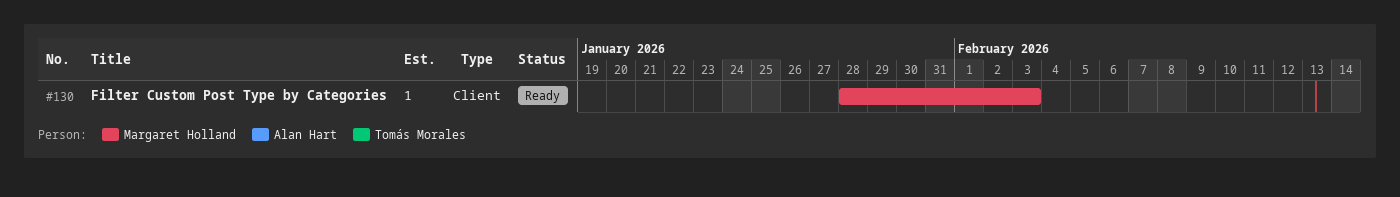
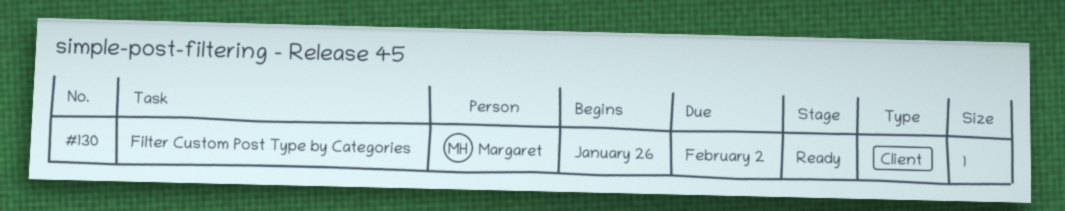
#130, start: Jan 28 -> Jan 26
#130, due: Feb 3 -> Feb 2

